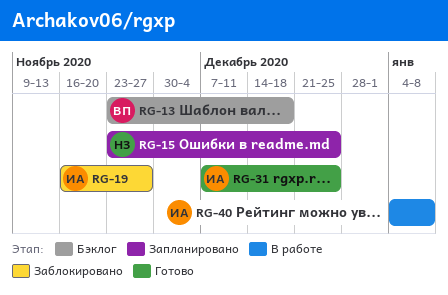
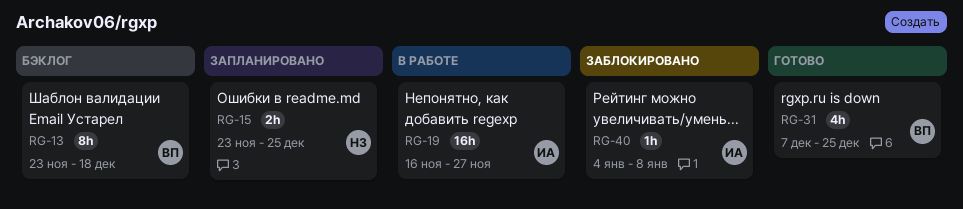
RG-19, status: Заблокировано -> В работе
RG-31, owner: ИА -> ВП
RG-40, status: В работе -> Заблокировано

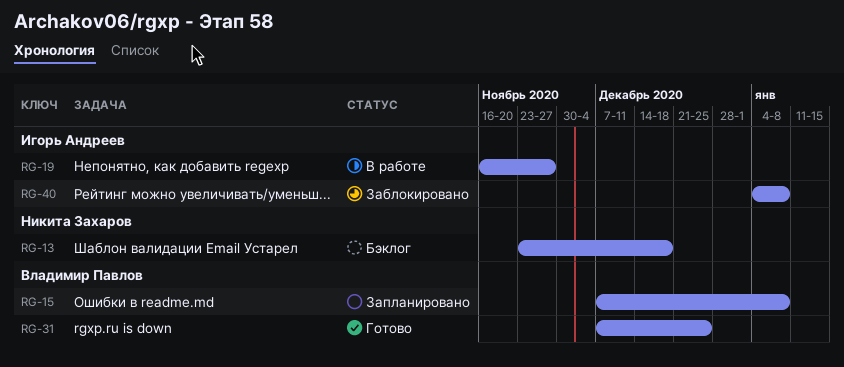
RG-13, owner: Владимир Павлов -> Никита Захаров
RG-15, owner: Никита Захаров -> Владимир Павлов
RG-15, start: Nov 23 -> Dec 7
RG-15, due: Dec 25 -> Jan 8

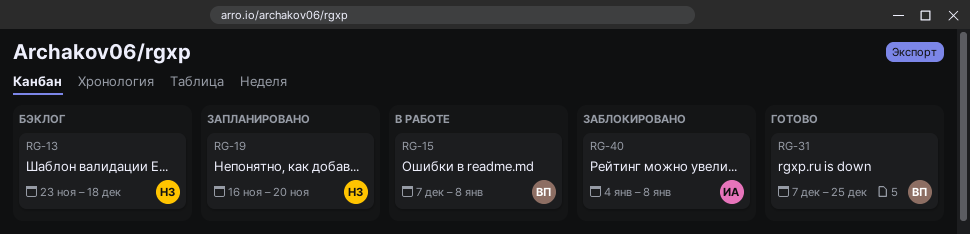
RG-15, status: Запланировано -> В работе
RG-19, status: В работе -> Запланировано
RG-19, owner: Игорь Андреев -> Никита Захаров
RG-19, due: Nov 27 -> Nov 20

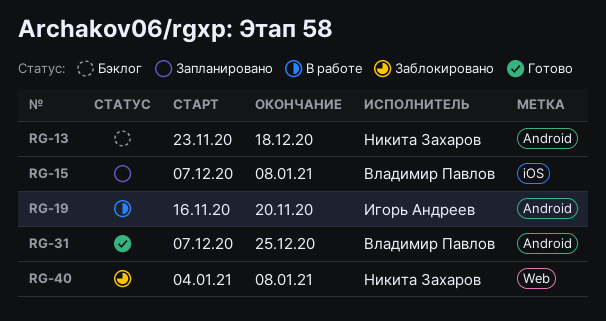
RG-15, status: В работе -> Запланировано
RG-19, status: Запланировано -> В работе
RG-19, owner: Никита Захаров -> Игорь Андреев
RG-40, owner: Игорь Андреев -> Никита Захаров

